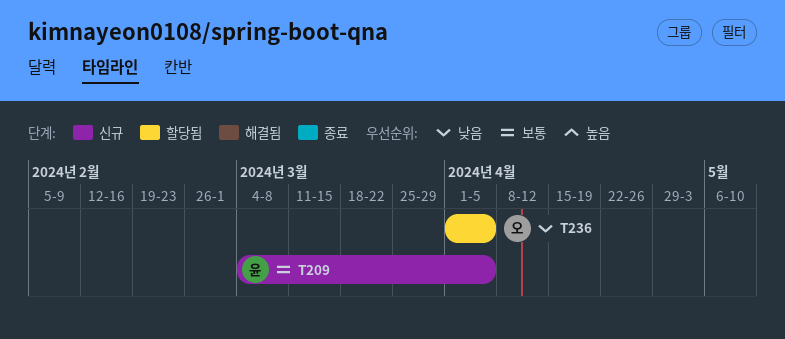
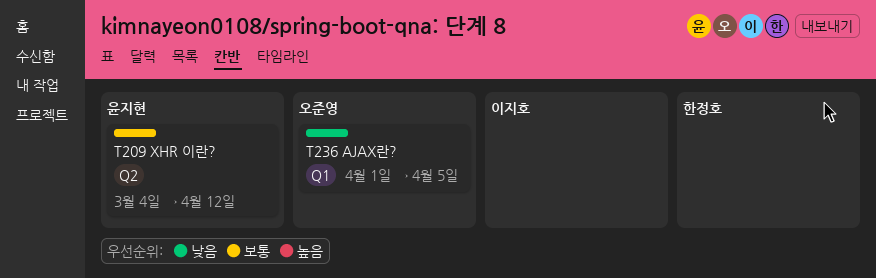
T209, due: Apr 5 -> Apr 12

